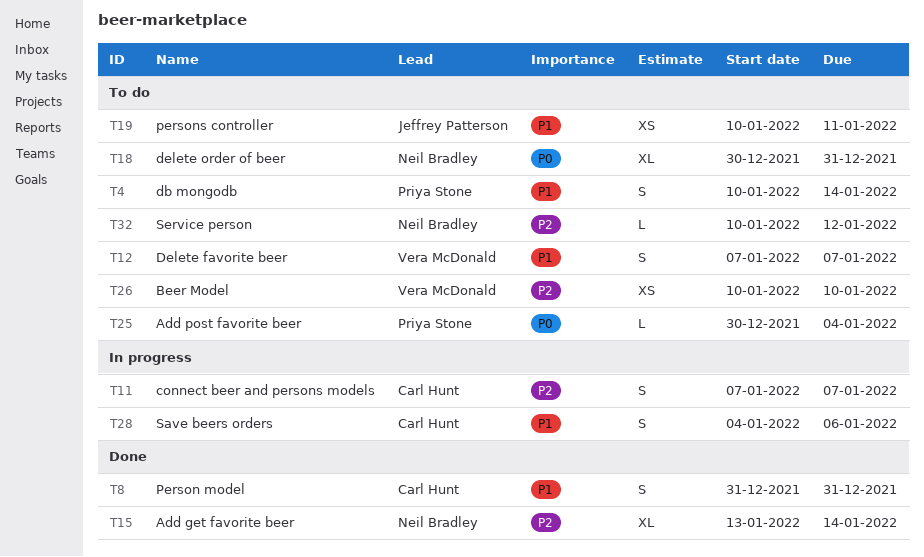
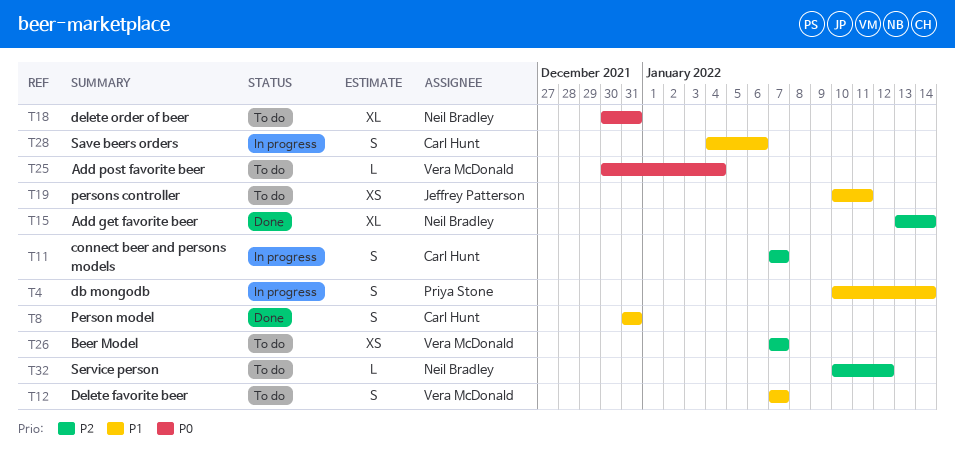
T4, status: To do -> In progress
T25, owner: Priya Stone -> Vera McDonald
T26, start: Jan 10 -> Jan 7
T26, due: Jan 10 -> Jan 7

